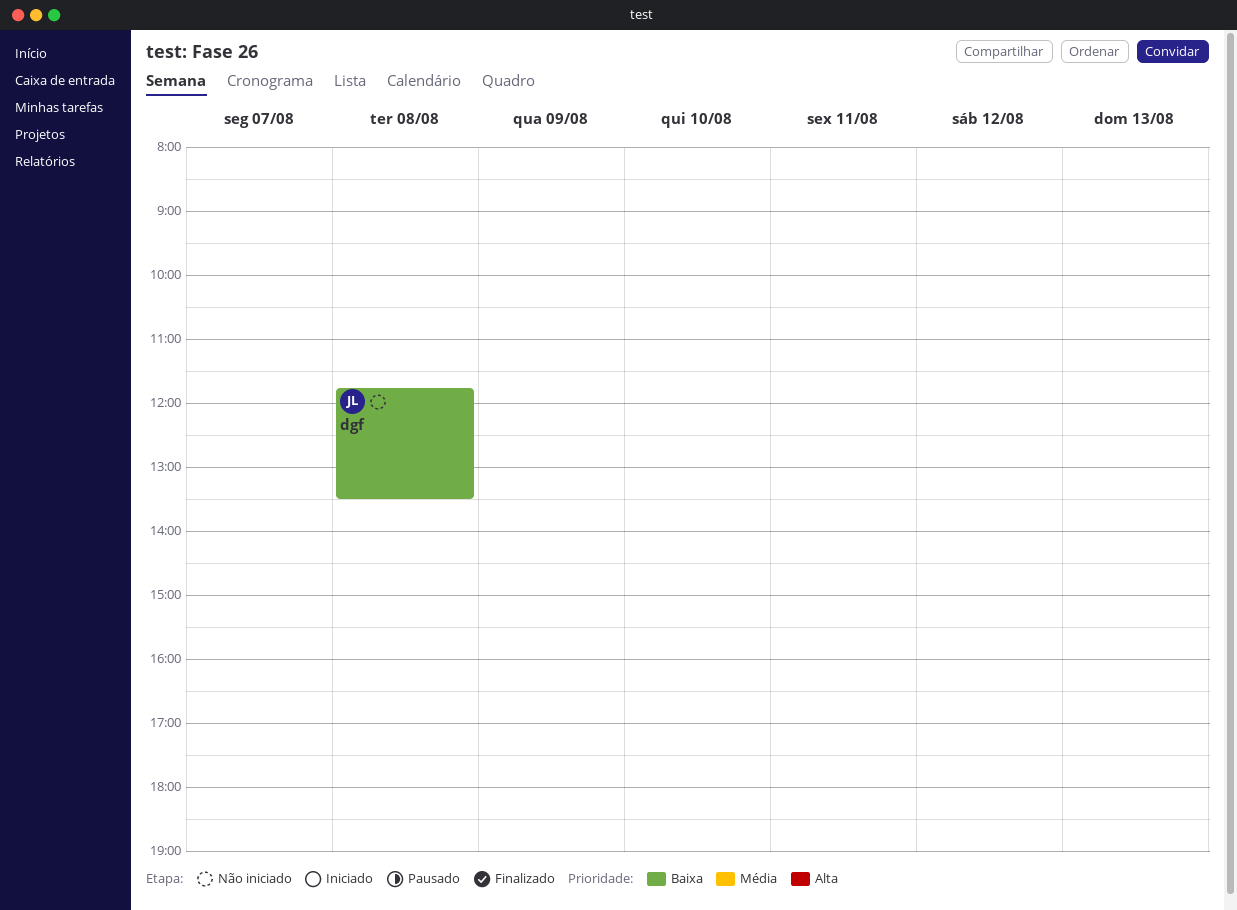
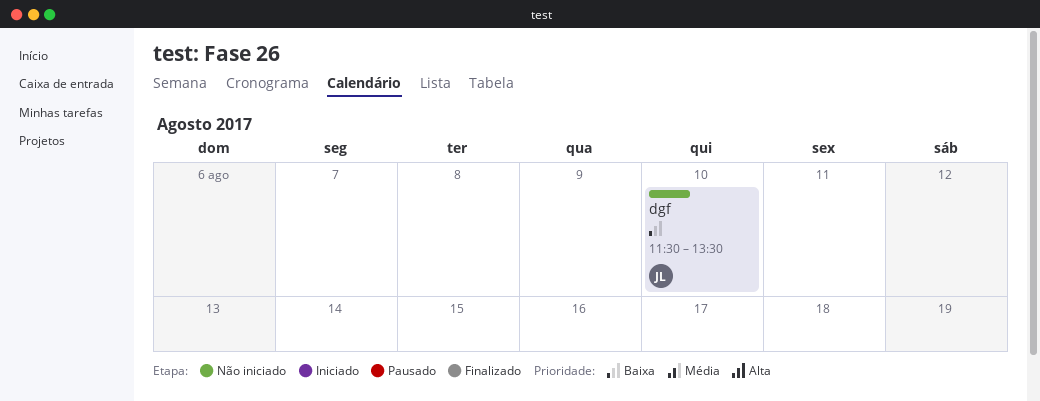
dgf, day: Aug 8 -> Aug 10
dgf, begins: 11:45 -> 11:30

